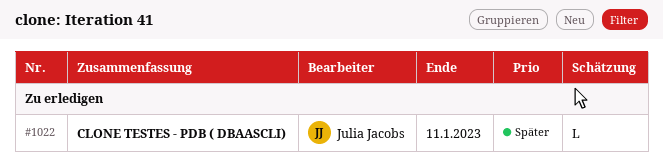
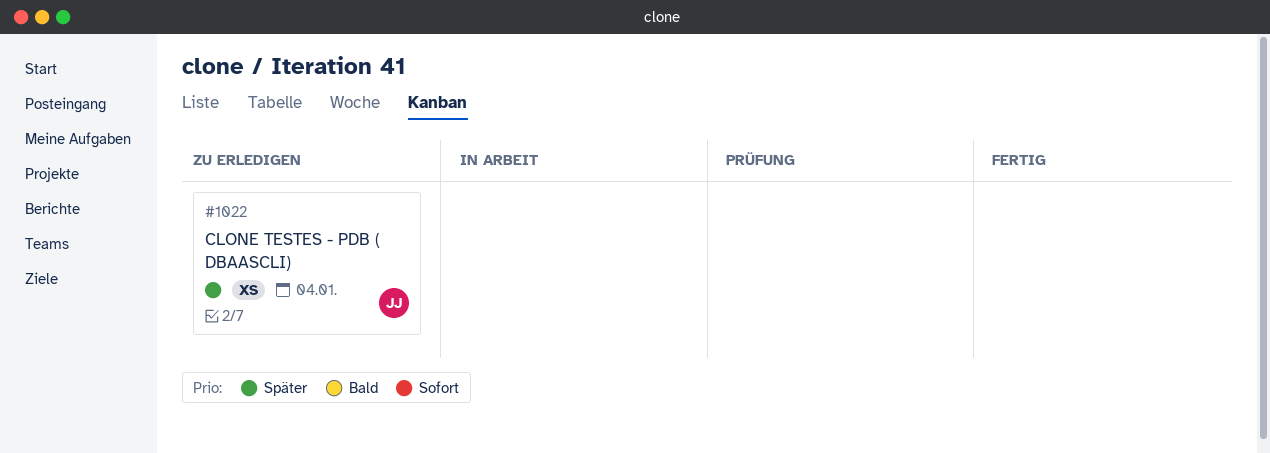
#1022, estimate: L -> XS
#1022, due: Jan 11 -> Jan 4

